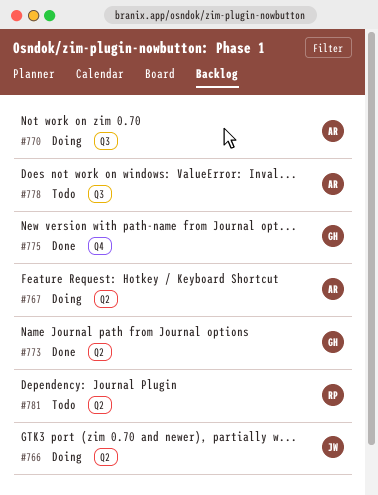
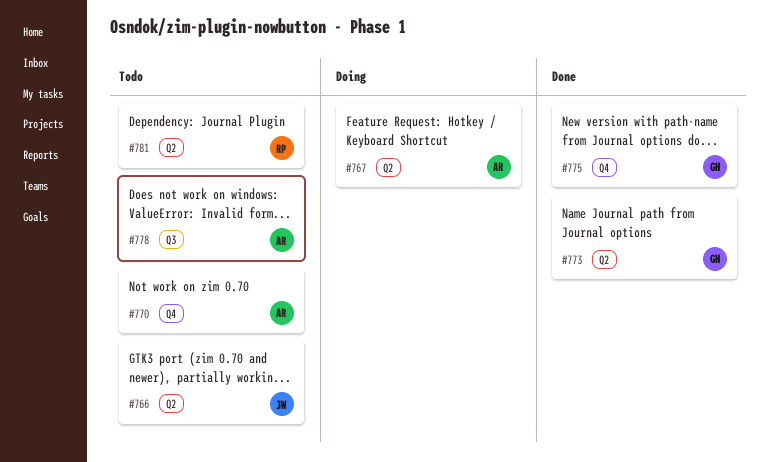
#766, status: Doing -> Todo
#770, status: Doing -> Todo
#770, label: Q3 -> Q4

